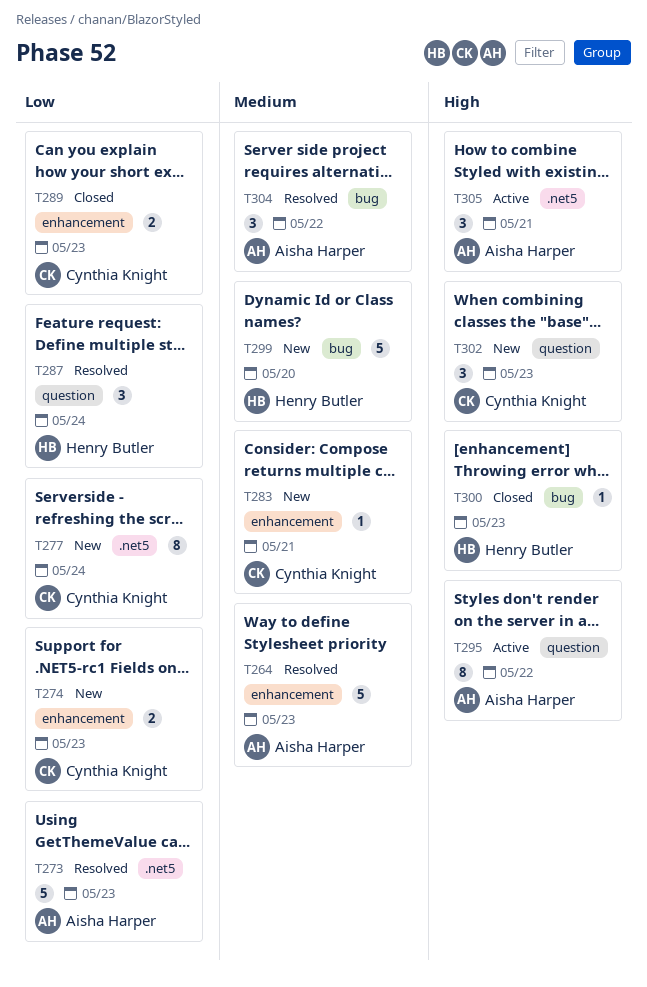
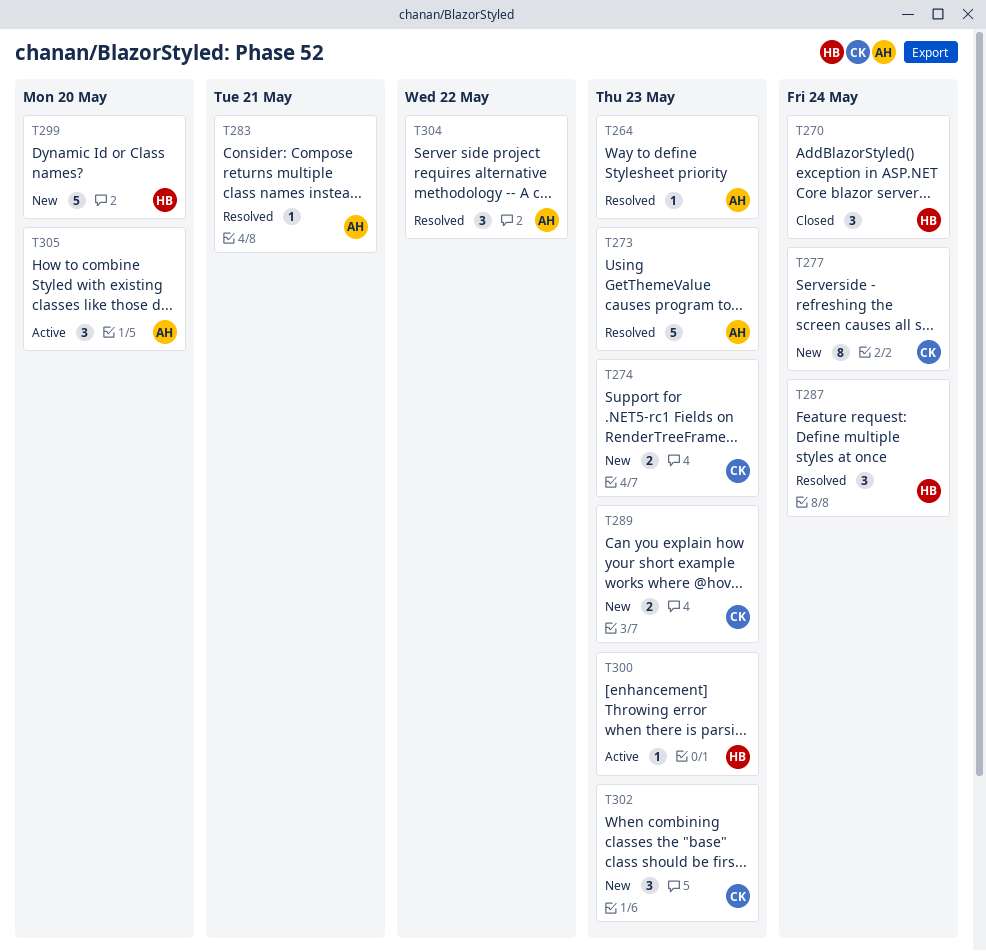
T264, estimate: 5 -> 1
T270: none -> present
T283, status: New -> Resolved
T283, owner: Cynthia Knight -> Aisha Harper
T289, status: Closed -> New
T295: present -> none
T300, status: Closed -> Active
T305, due: May 21 -> May 20

